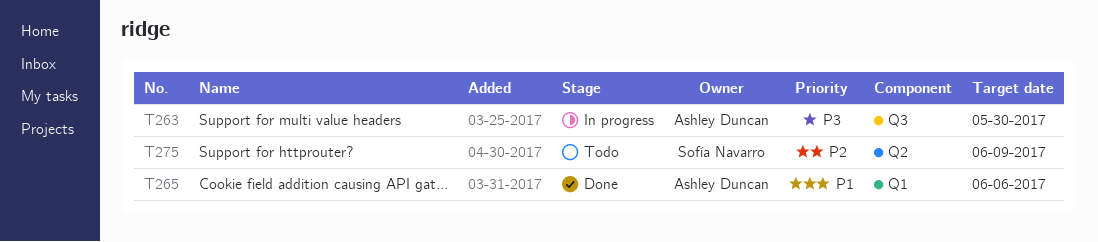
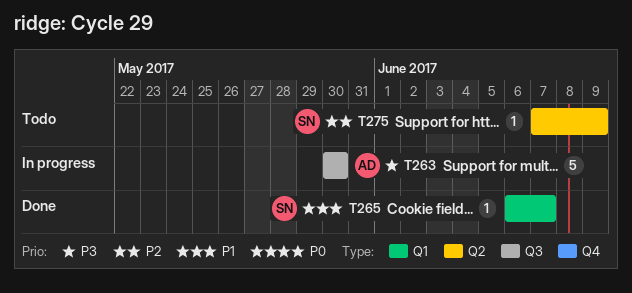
T265, owner: Ashley Duncan -> Sofía Navarro
T265, due: Jun 6 -> Jun 7

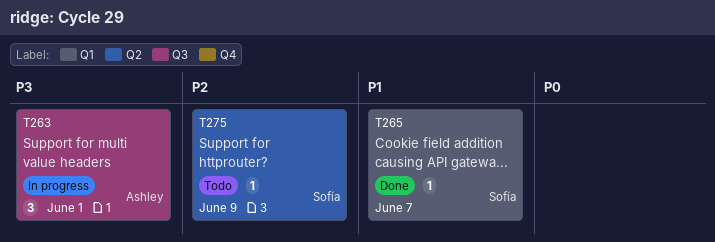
T263, estimate: 5 -> 3
T263, due: May 30 -> Jun 1

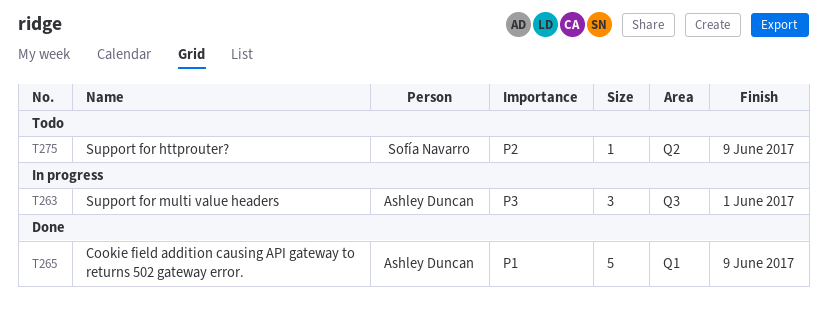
T265, owner: Sofía Navarro -> Ashley Duncan
T265, estimate: 1 -> 5
T265, due: Jun 7 -> Jun 9

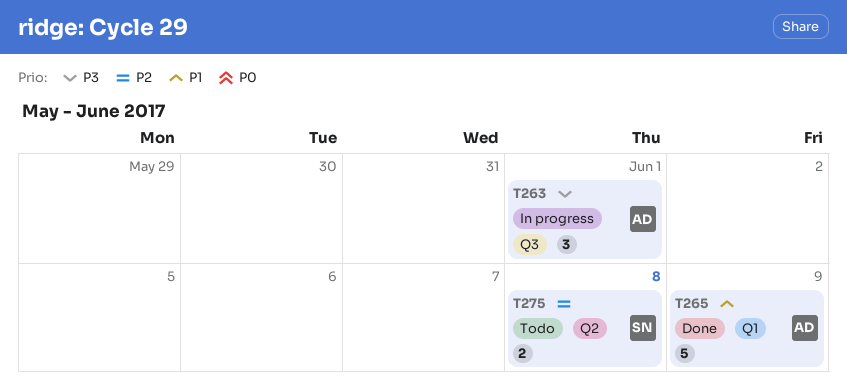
T275, estimate: 1 -> 2
T275, due: Jun 9 -> Jun 8

